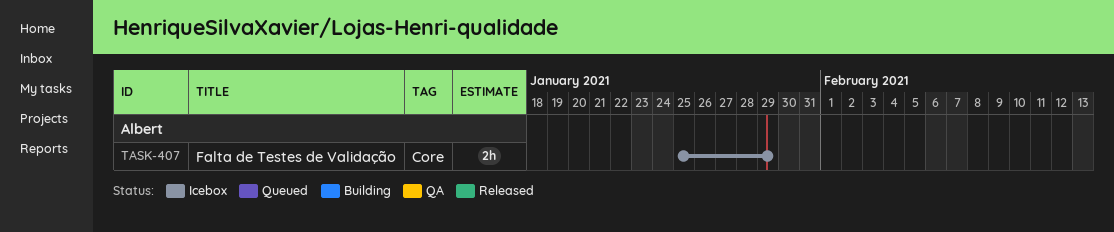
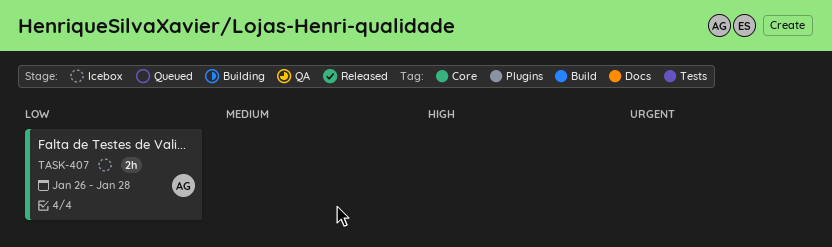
TASK-407, start: Jan 25 -> Jan 26
TASK-407, due: Jan 29 -> Jan 28

